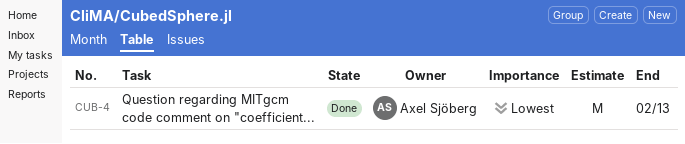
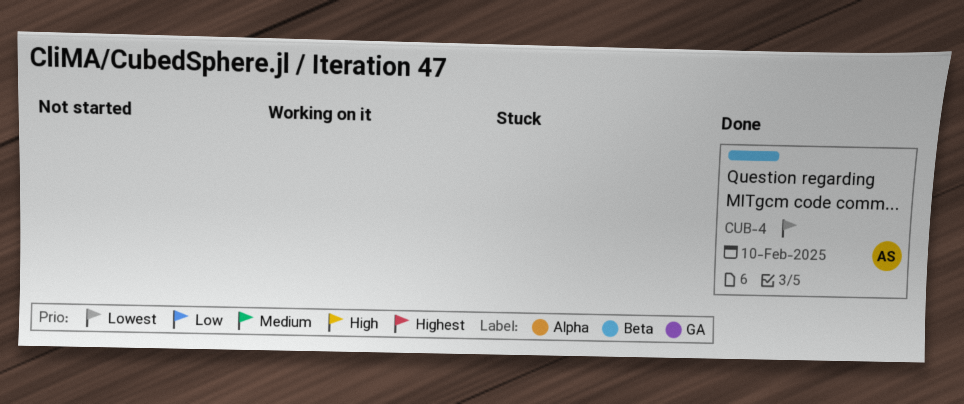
CUB-4, due: Feb 13 -> Feb 10

